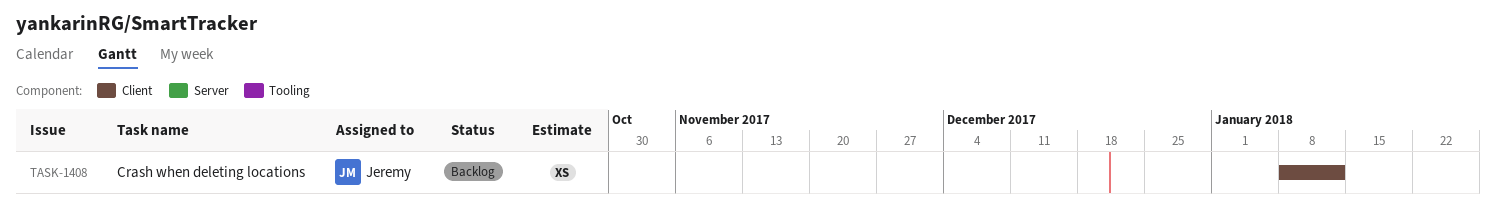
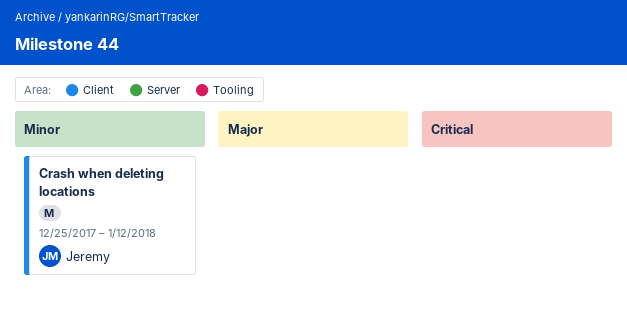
Crash when deleting locations, estimate: XS -> M
Crash when deleting locations, start: Jan 8 -> Dec 25

